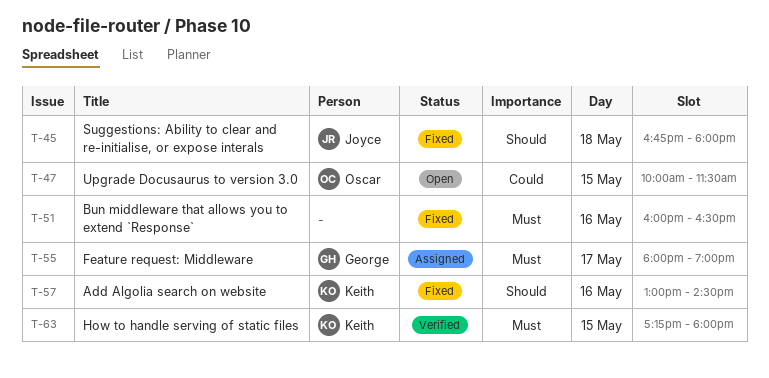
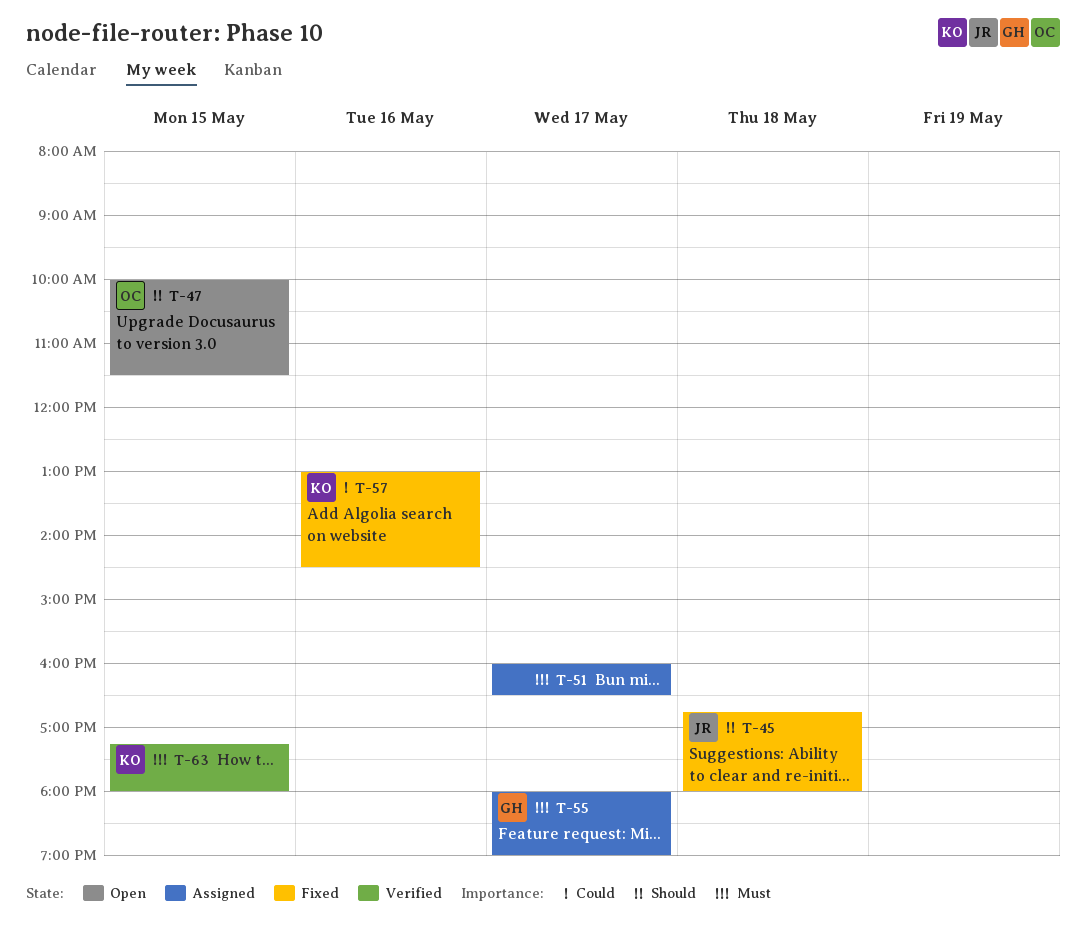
T-47, priority: Could -> Should
T-51, status: Fixed -> Assigned
T-51, day: May 16 -> May 17
T-57, priority: Should -> Could

